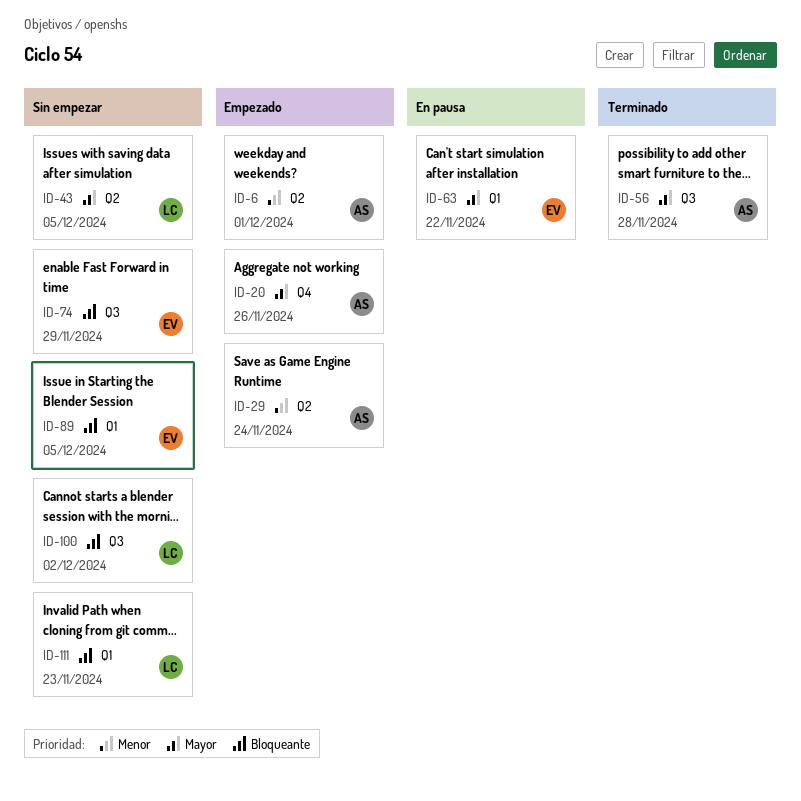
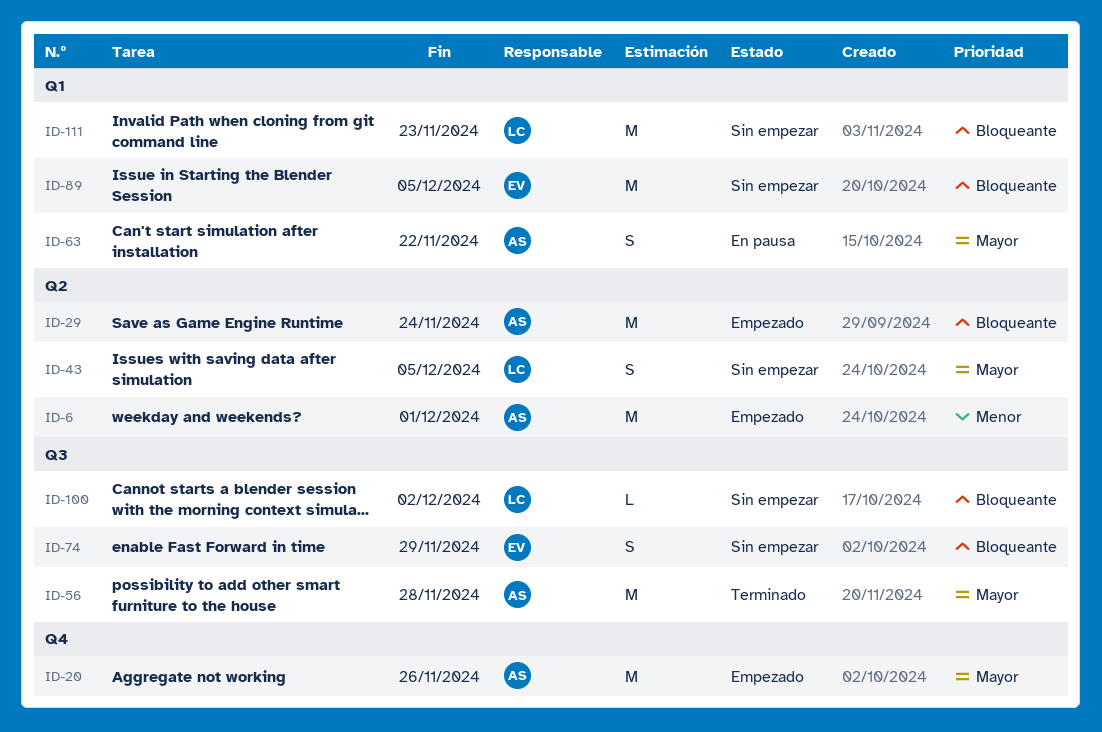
ID-29, priority: Menor -> Bloqueante
ID-63, owner: EV -> AS

